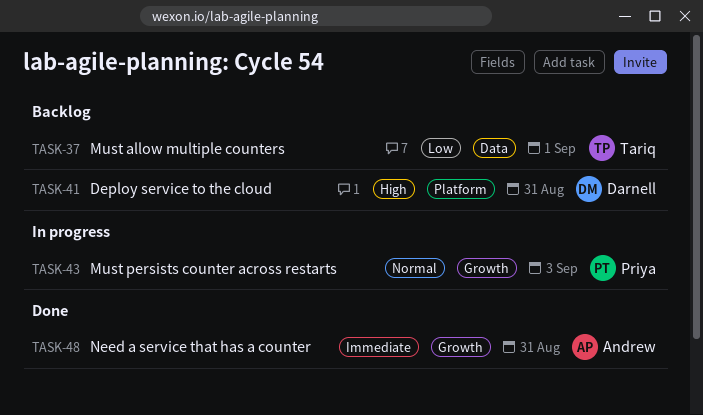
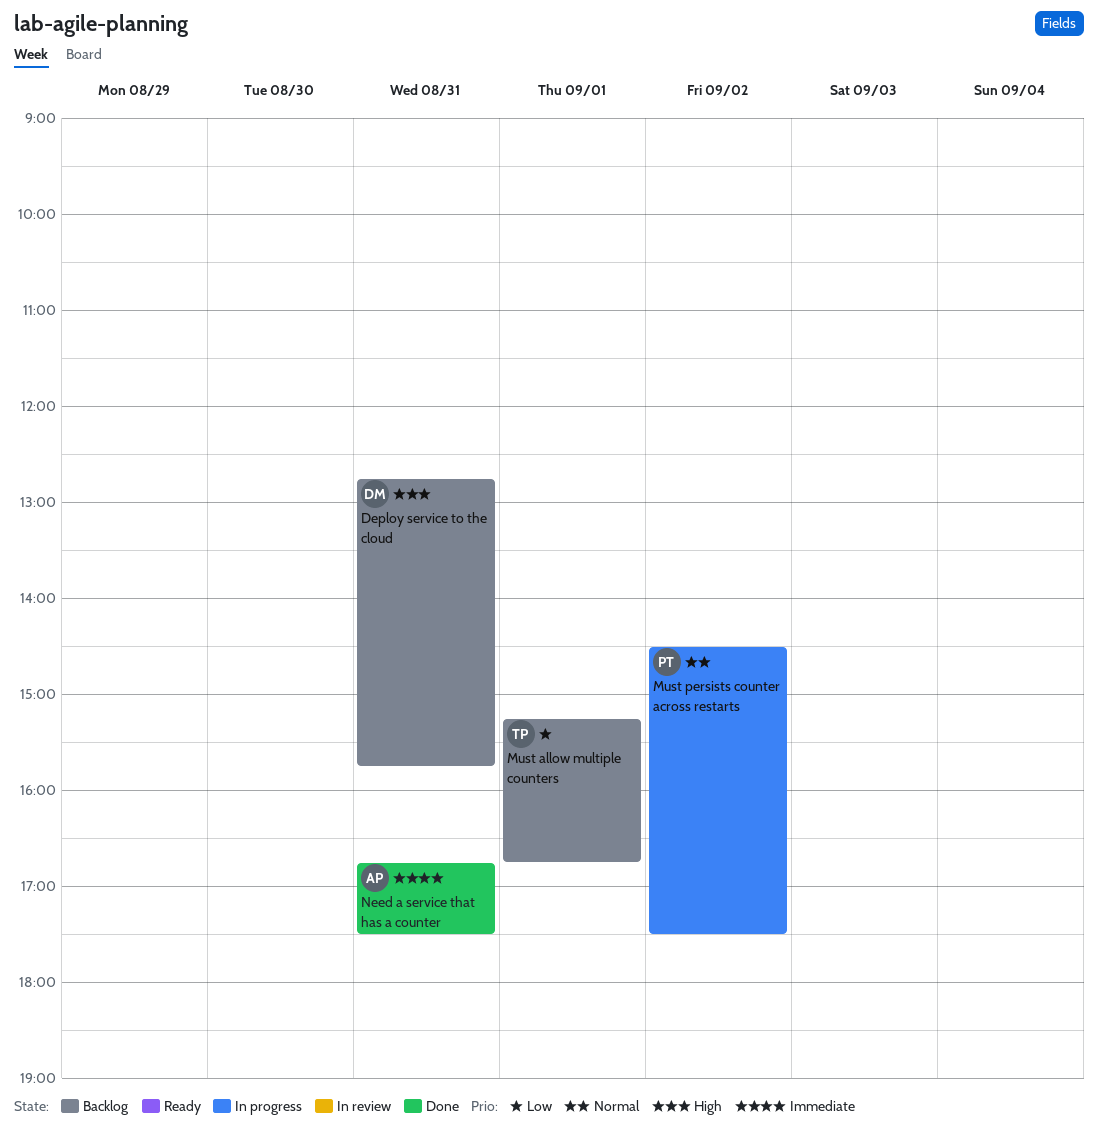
Must persists counter across restarts, day: Sep 3 -> Sep 2

